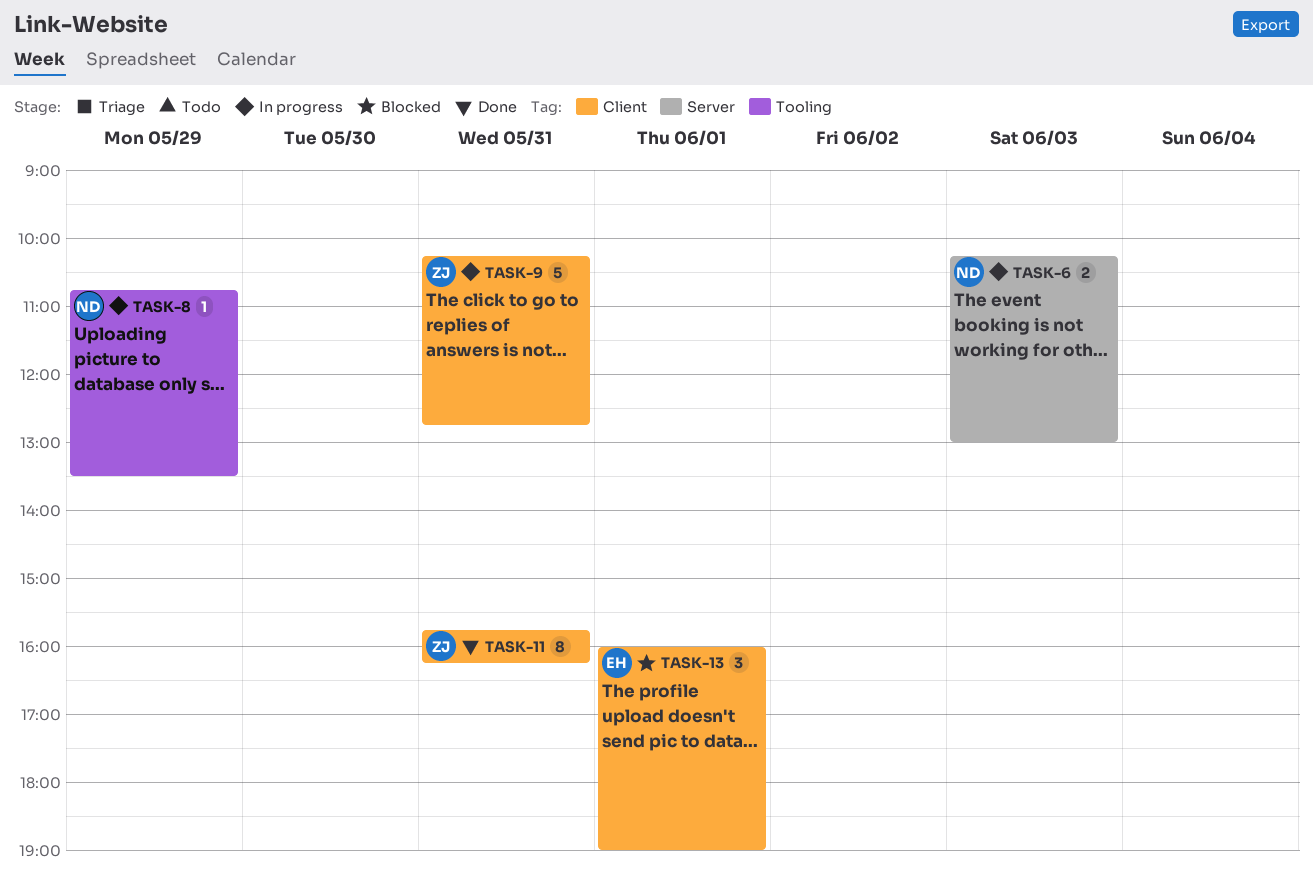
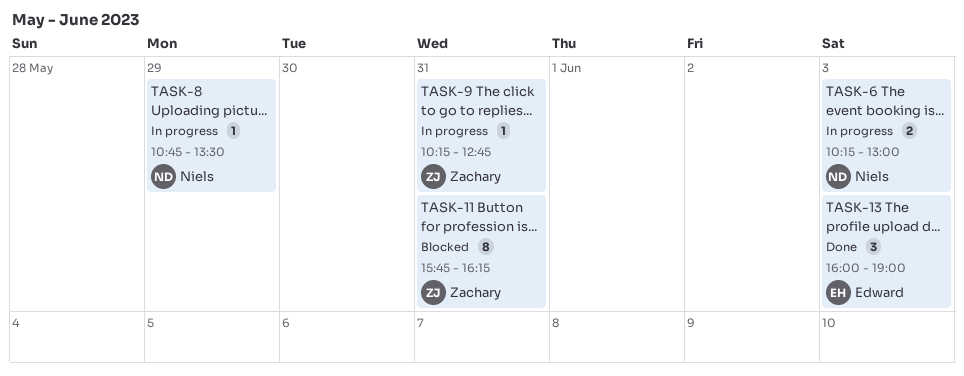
TASK-9, estimate: 5 -> 1
TASK-11, status: Done -> Blocked
TASK-13, status: Blocked -> Done
TASK-13, day: Jun 1 -> Jun 3

